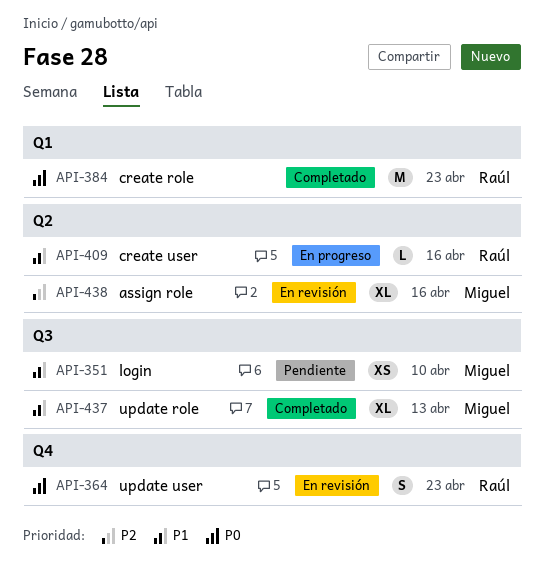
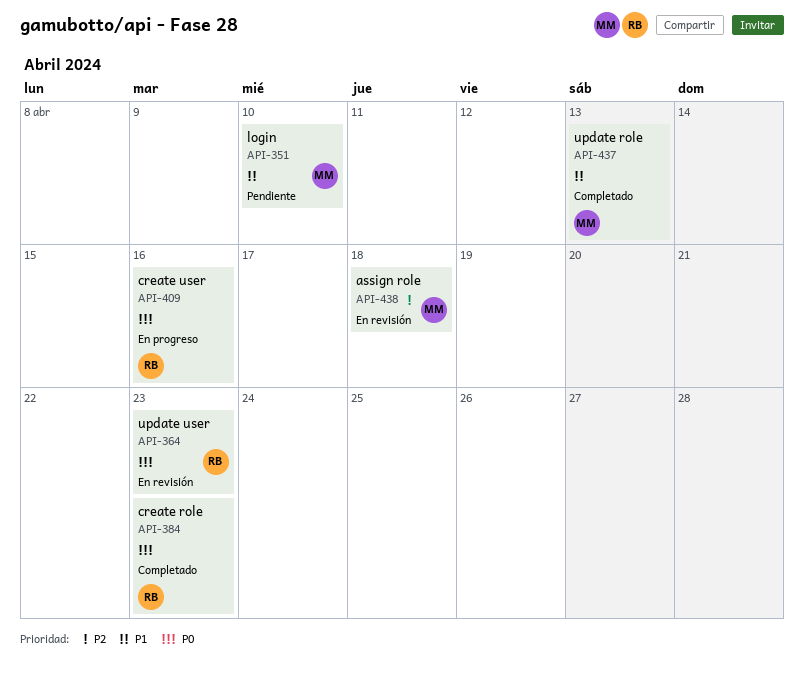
API-409, priority: P1 -> P0
API-438, due: Apr 16 -> Apr 18

